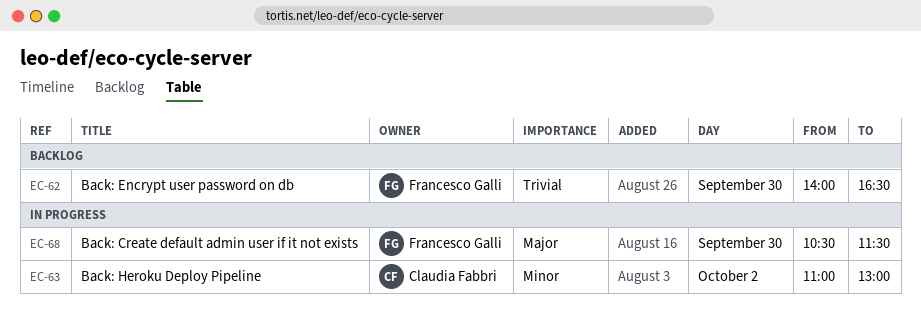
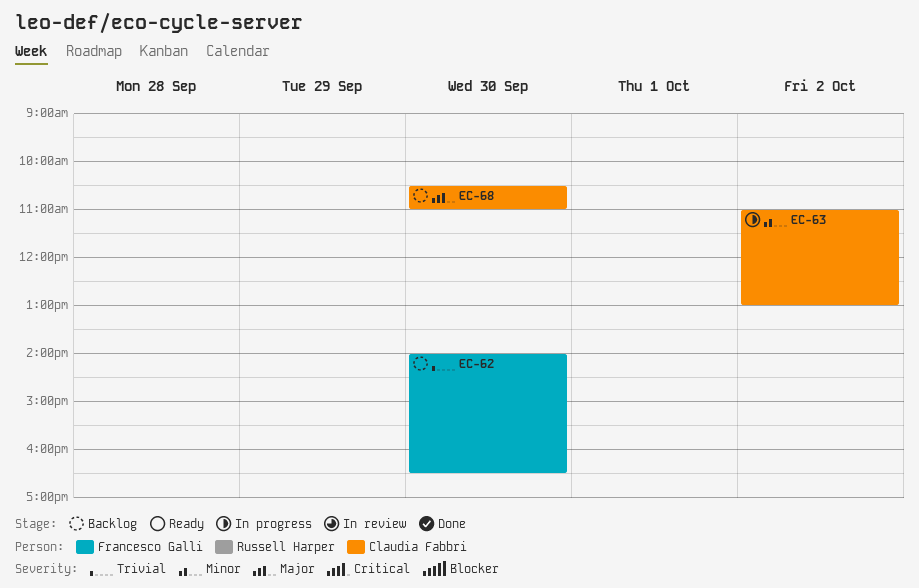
EC-68, status: In progress -> Backlog
EC-68, owner: Francesco Galli -> Claudia Fabbri
EC-68, ends: 11:30 -> 11:00

